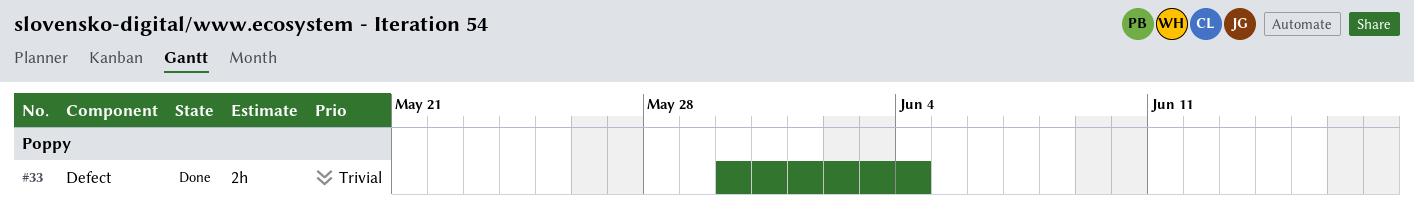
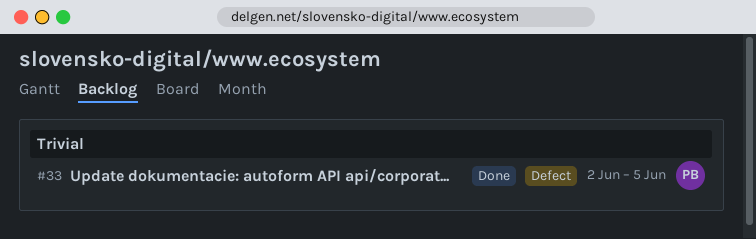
#33, start: May 30 -> Jun 2
#33, due: Jun 4 -> Jun 5

